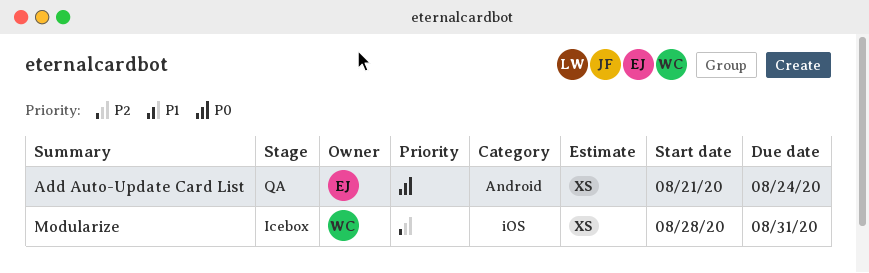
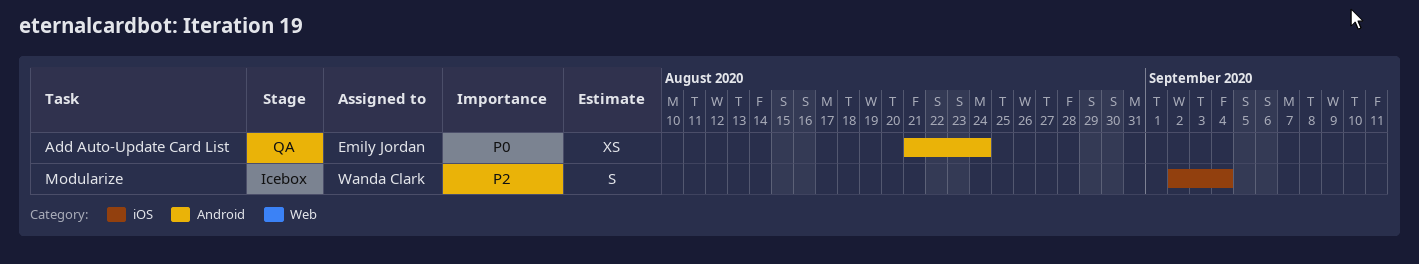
Modularize, estimate: XS -> S
Modularize, start: Aug 28 -> Sep 2
Modularize, due: Aug 31 -> Sep 4

